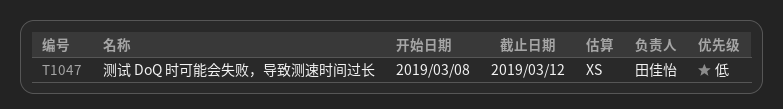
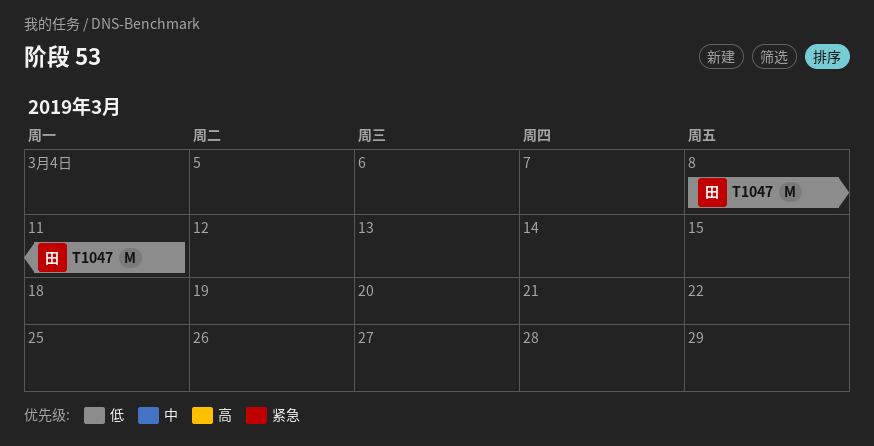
T1047, estimate: XS -> M
T1047, due: Mar 12 -> Mar 11

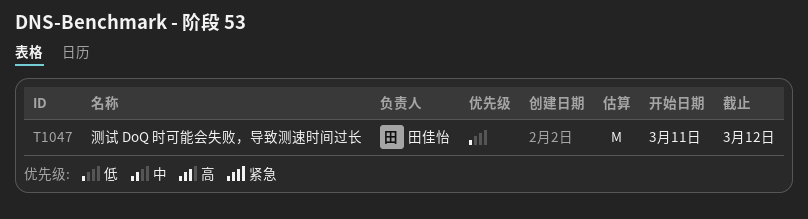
T1047, start: Mar 8 -> Mar 11
T1047, due: Mar 11 -> Mar 12

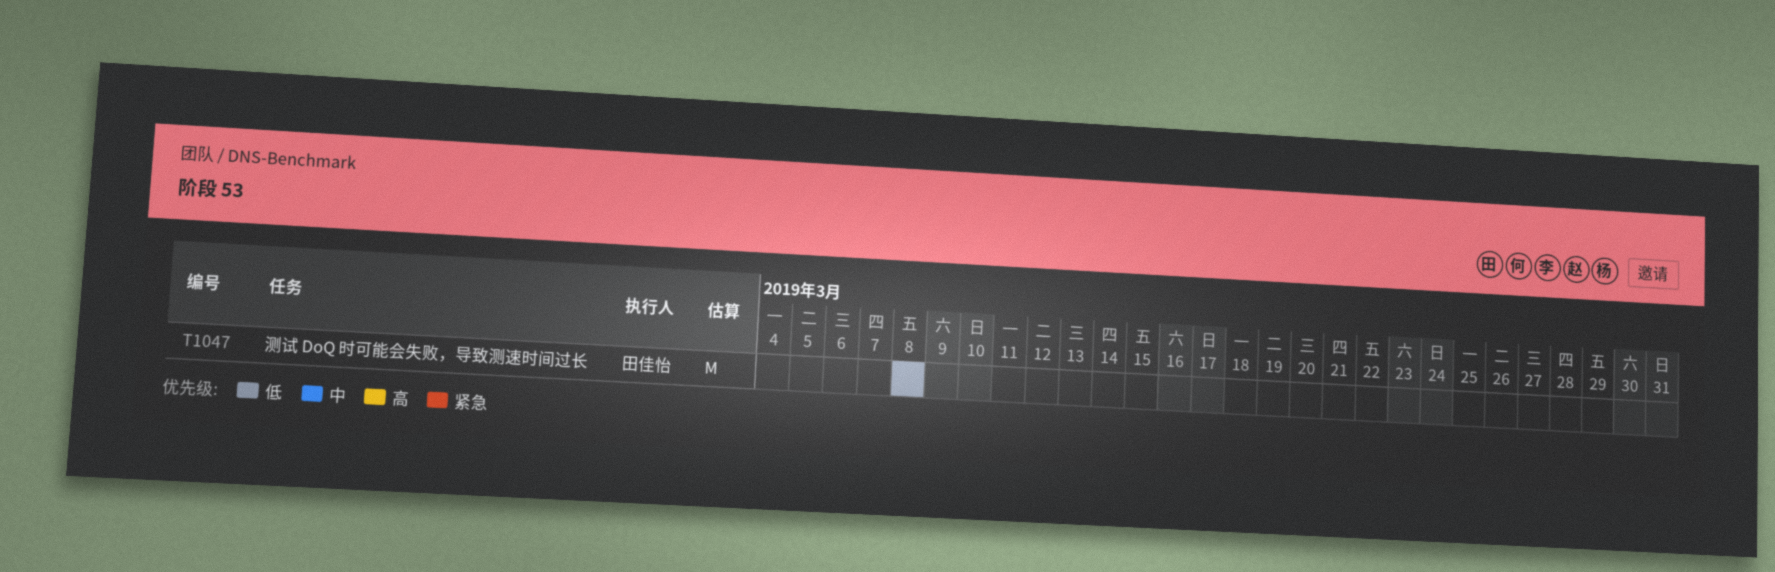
T1047, start: Mar 11 -> Mar 8
T1047, due: Mar 12 -> Mar 8

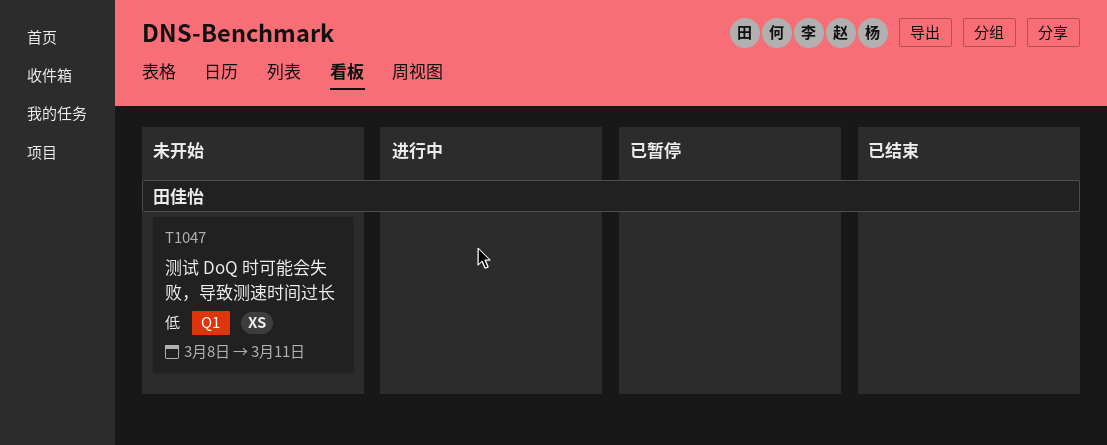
T1047, estimate: M -> XS
T1047, due: Mar 8 -> Mar 11

